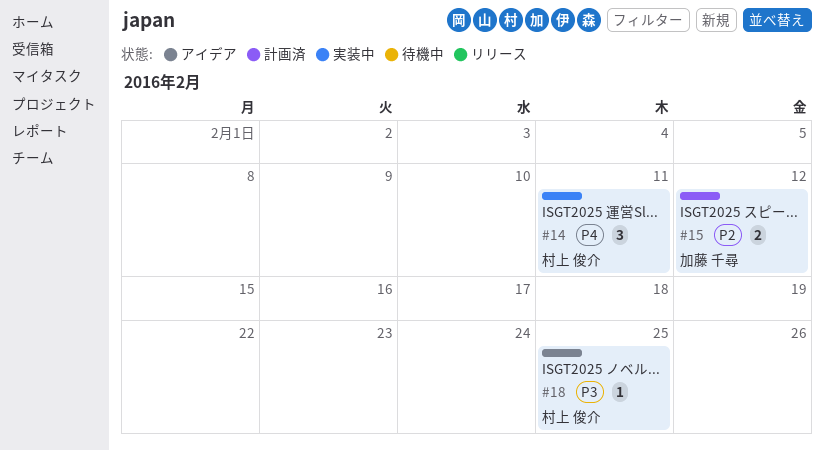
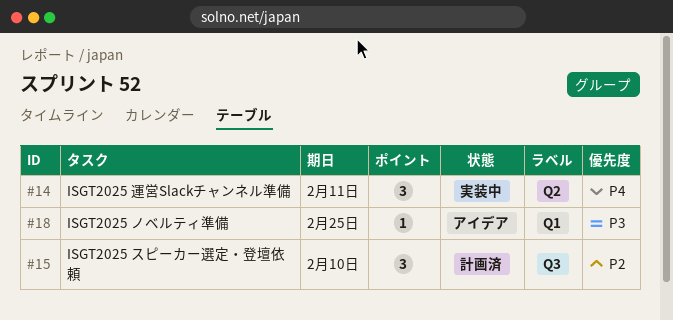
#15, estimate: 2 -> 3
#15, due: Feb 12 -> Feb 10

